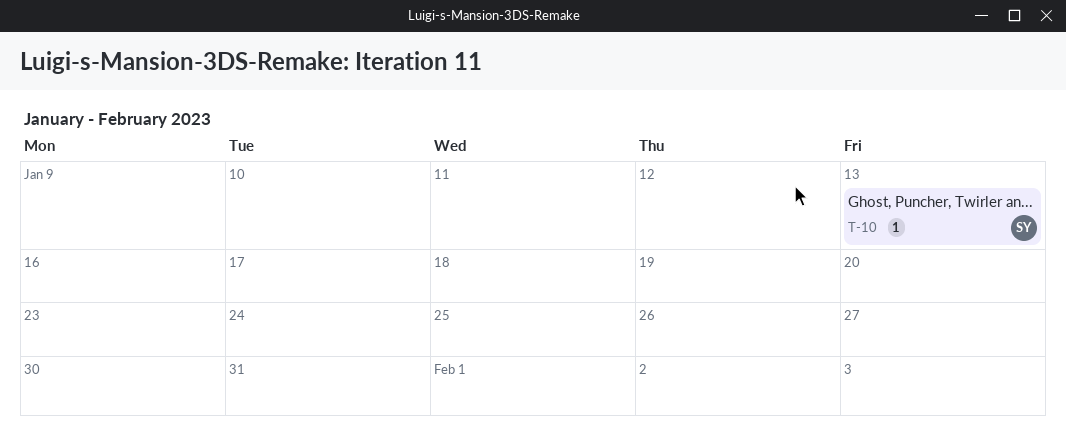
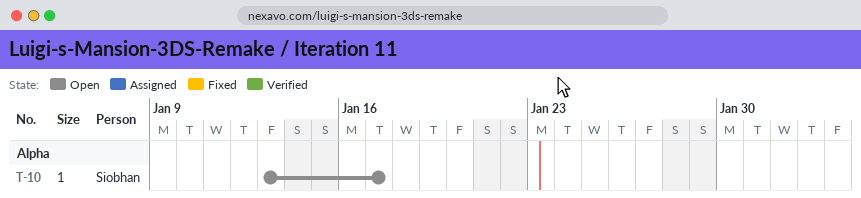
T-10, due: Jan 13 -> Jan 17

